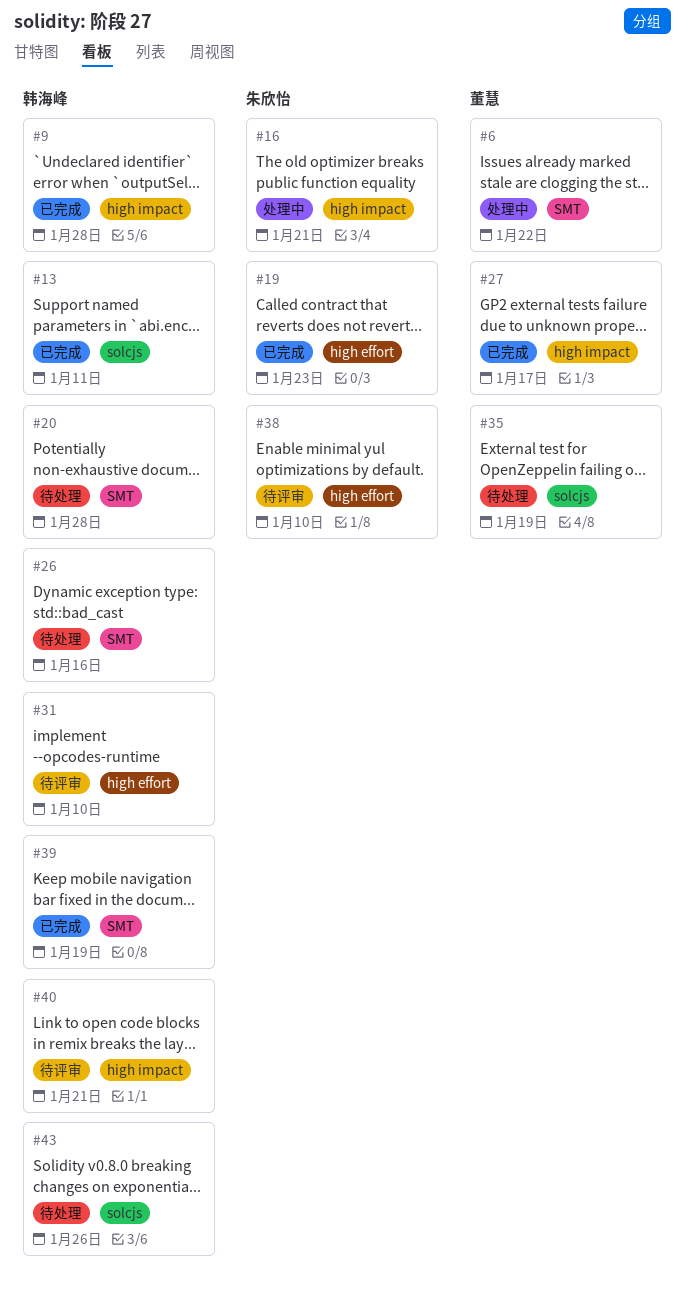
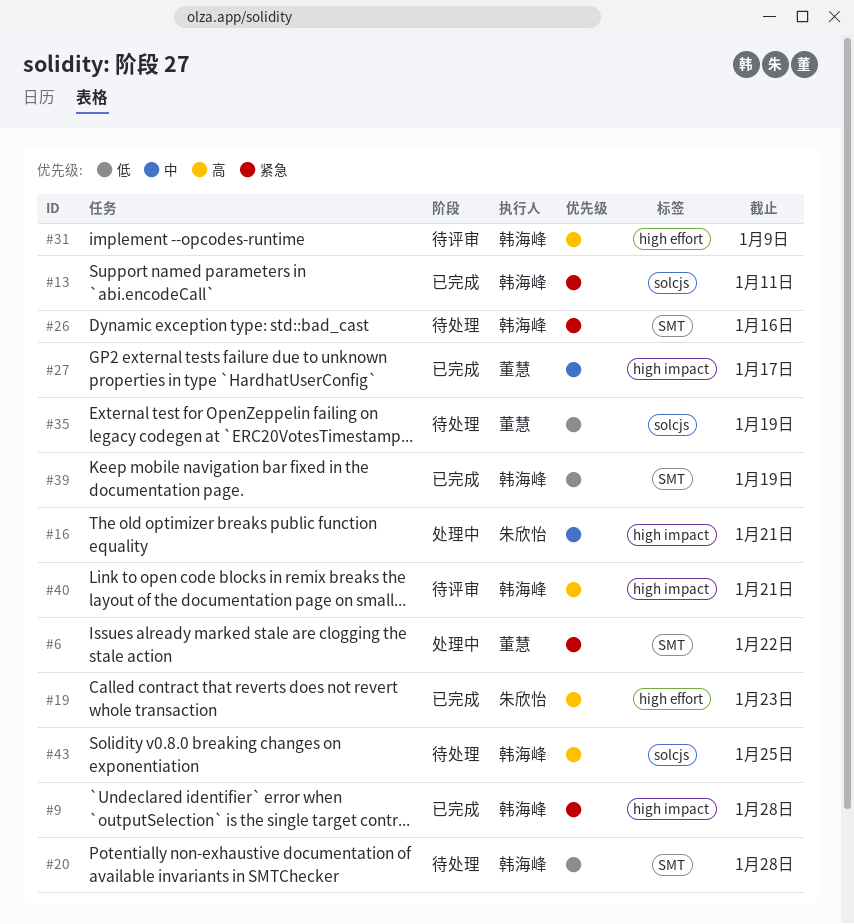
#31, due: Jan 10 -> Jan 9
#38: present -> none
#43, due: Jan 26 -> Jan 25

